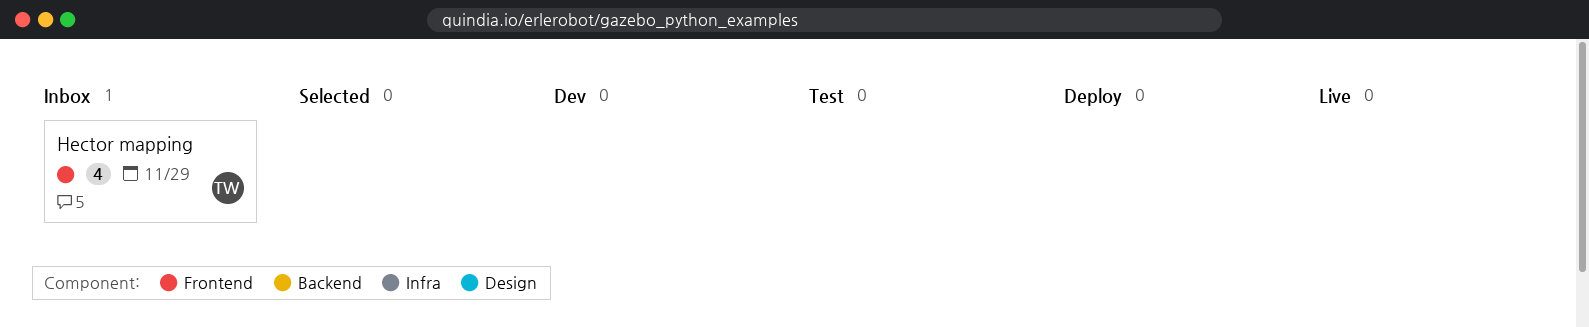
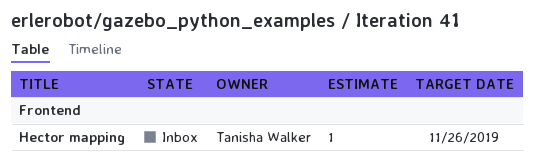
Hector mapping, estimate: 4 -> 1
Hector mapping, due: Nov 29 -> Nov 26

